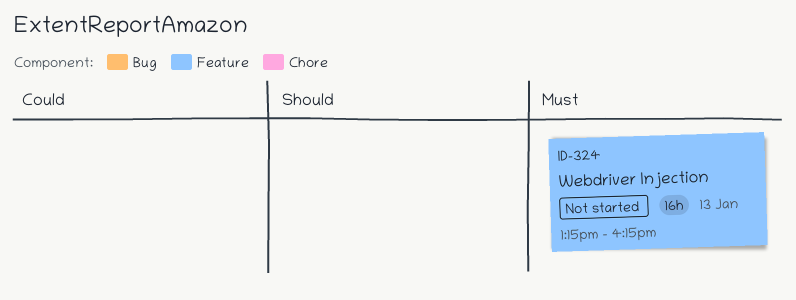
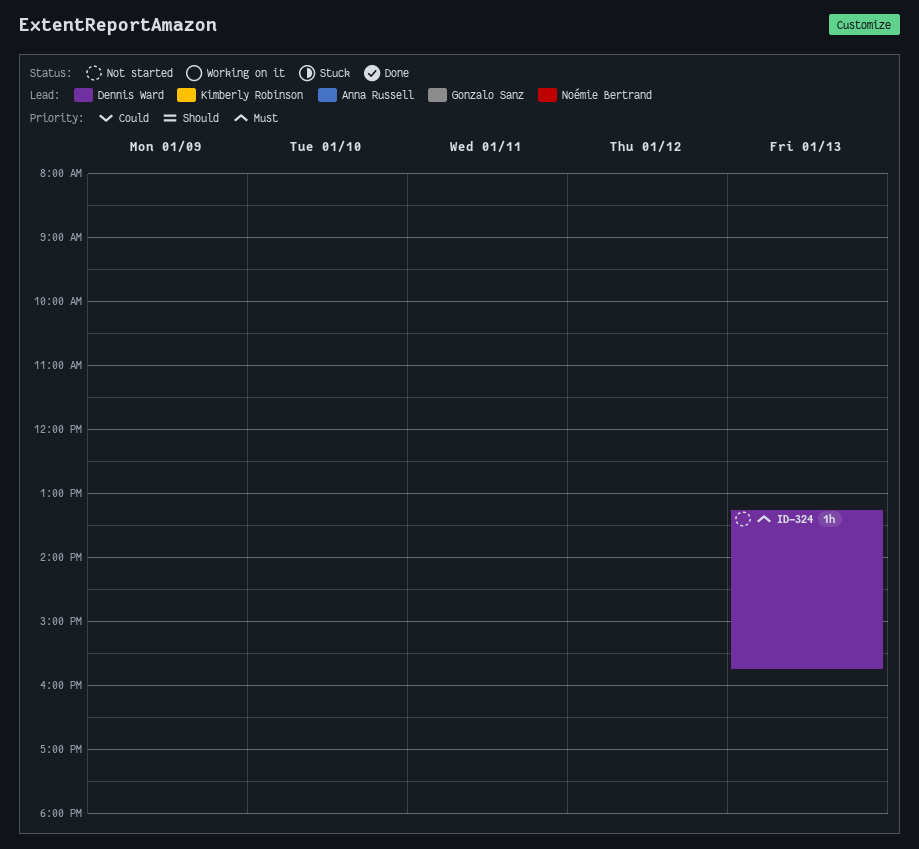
ID-324, estimate: 16h -> 1h
ID-324, ends: 16:15 -> 15:45

